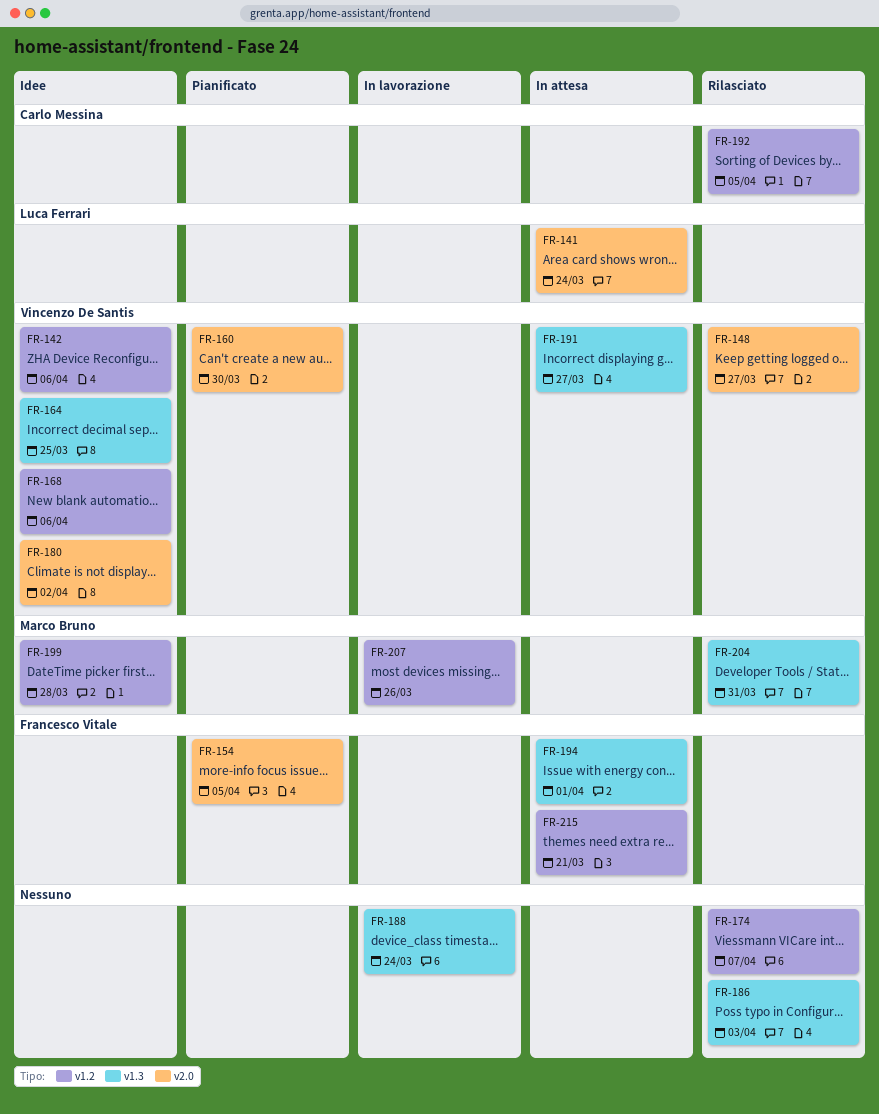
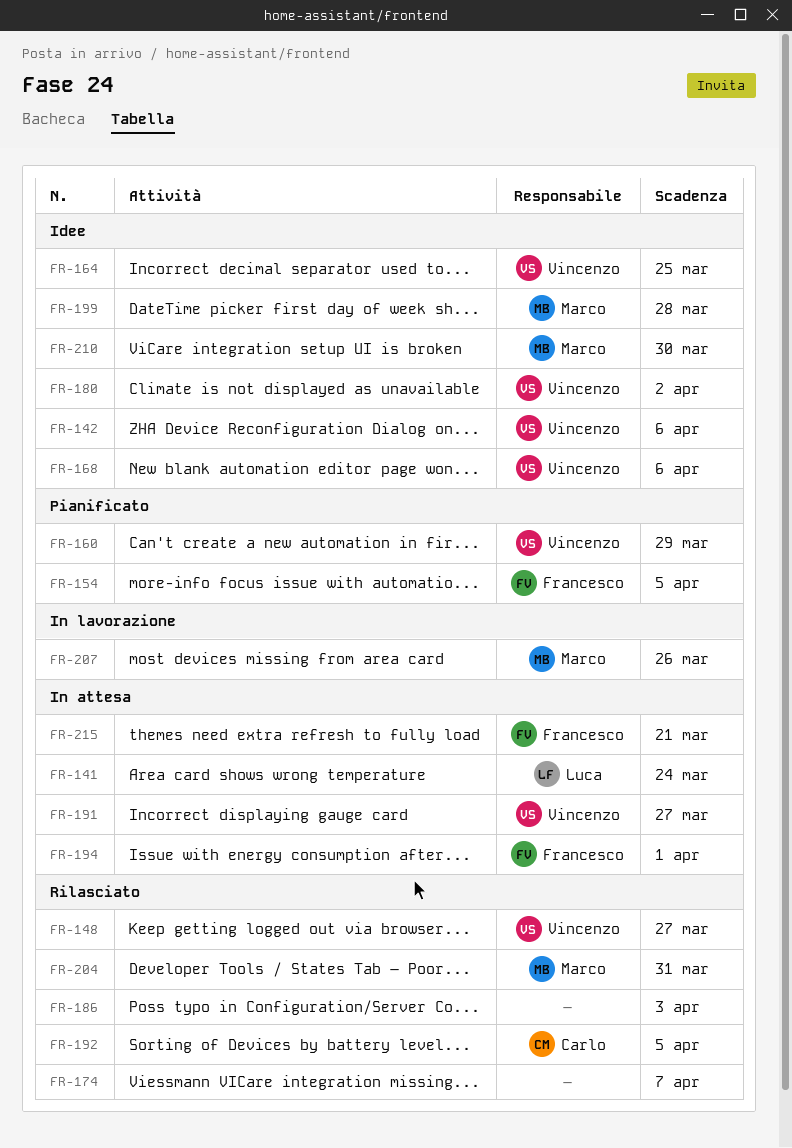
FR-160, due: Mar 30 -> Mar 29
FR-188: present -> none
FR-210: none -> present

